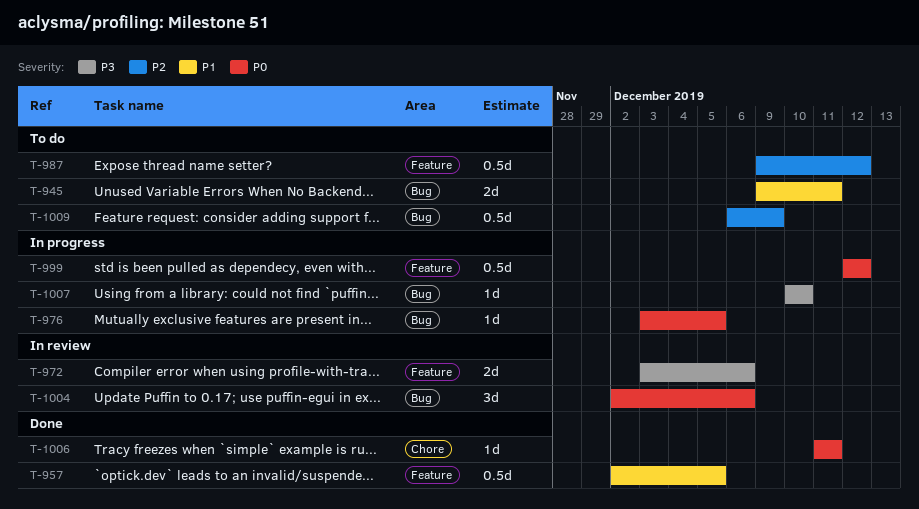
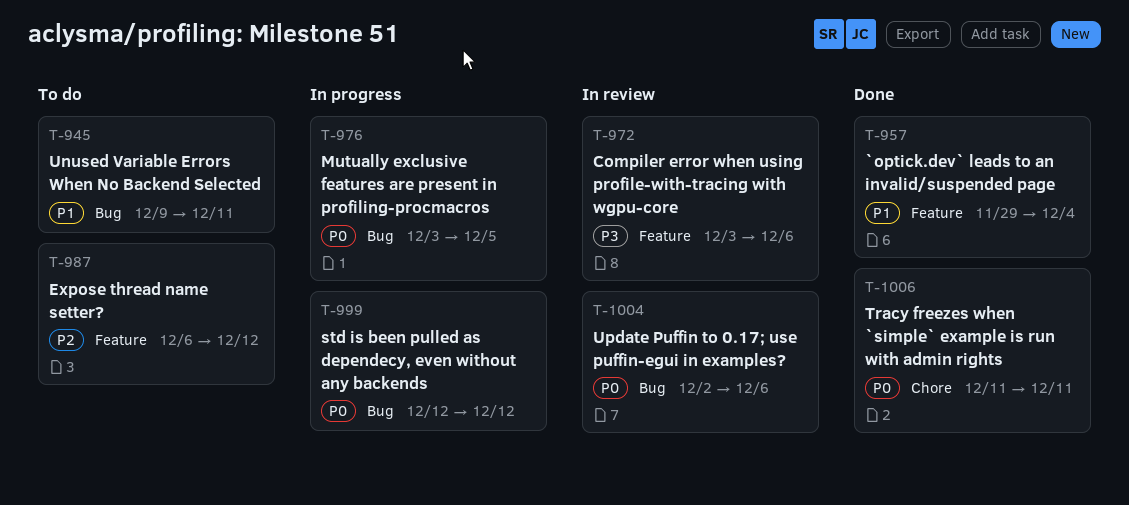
T-957, start: Dec 2 -> Nov 29
T-957, due: Dec 5 -> Dec 4
T-987, start: Dec 9 -> Dec 6
T-999, label: Feature -> Bug
T-1007: present -> none
T-1009: present -> none

